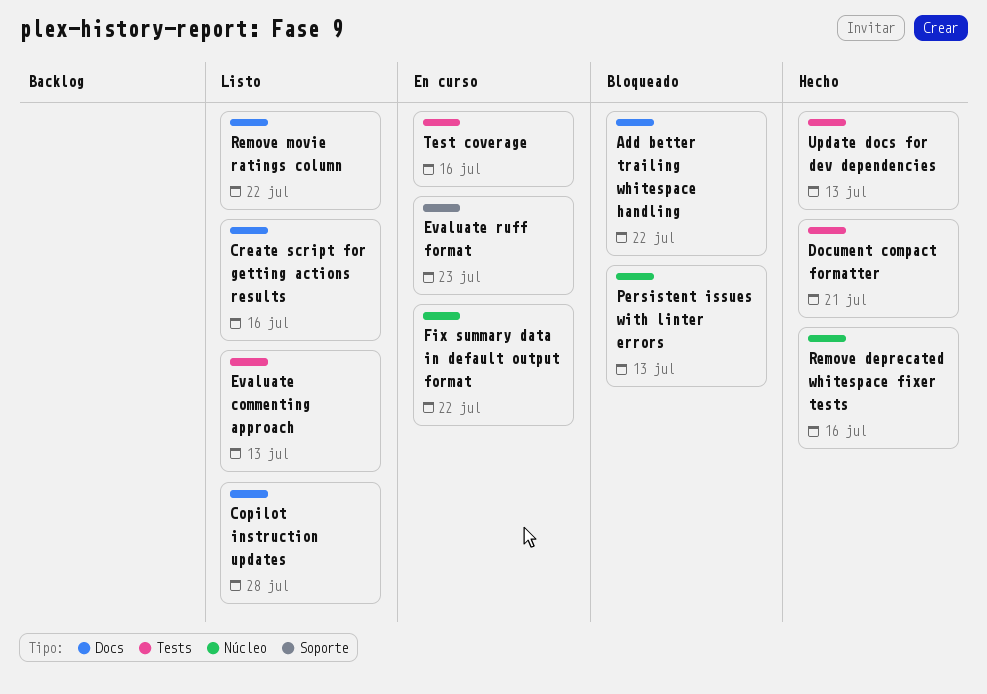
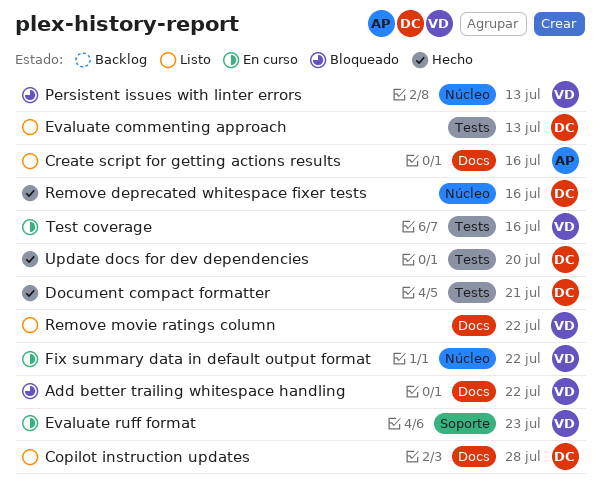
Update docs for dev dependencies, due: Jul 13 -> Jul 20

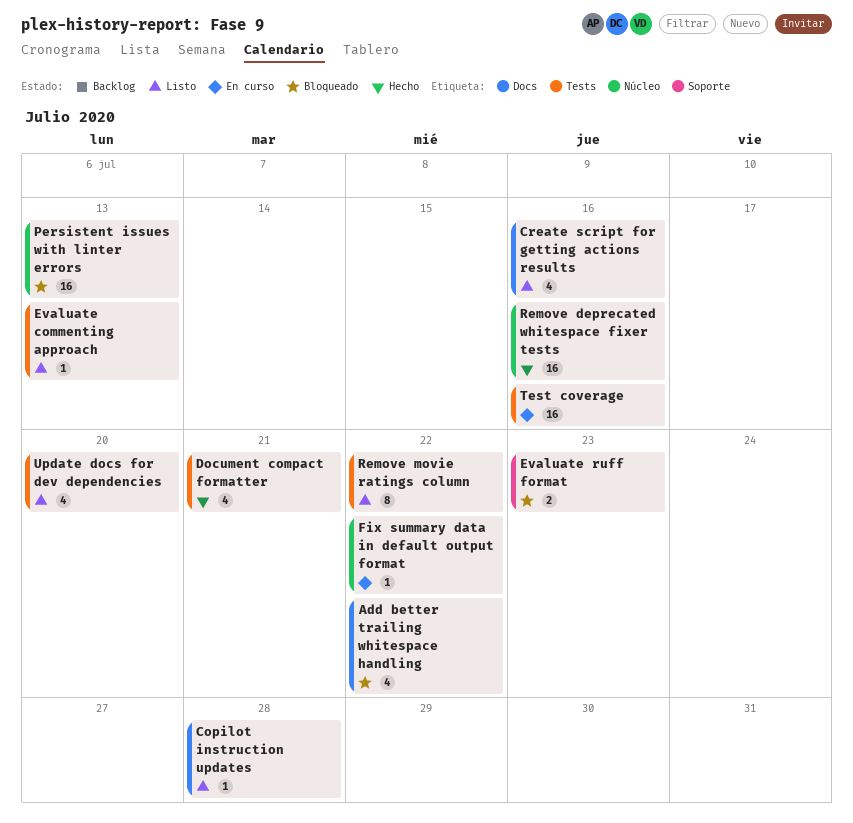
Evaluate ruff format, status: En curso -> Bloqueado
Remove movie ratings column, label: Docs -> Tests
Update docs for dev dependencies, status: Hecho -> Listo

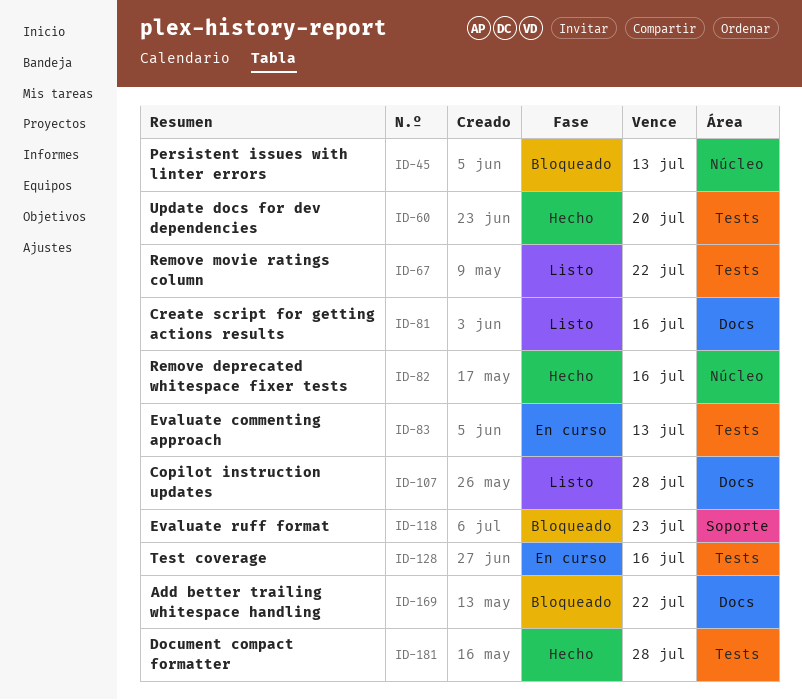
Document compact formatter, due: Jul 21 -> Jul 28
Evaluate commenting approach, status: Listo -> En curso
Fix summary data in default output format: present -> none
Update docs for dev dependencies, status: Listo -> Hecho

